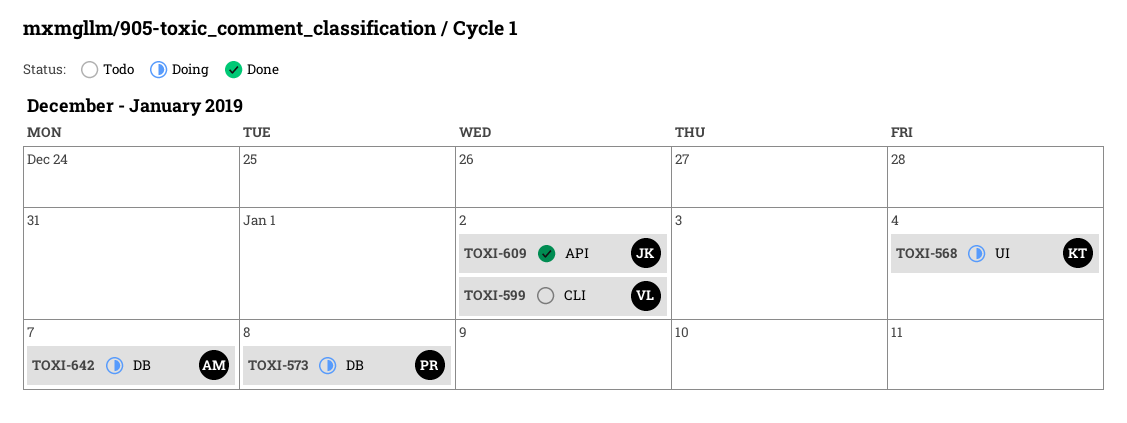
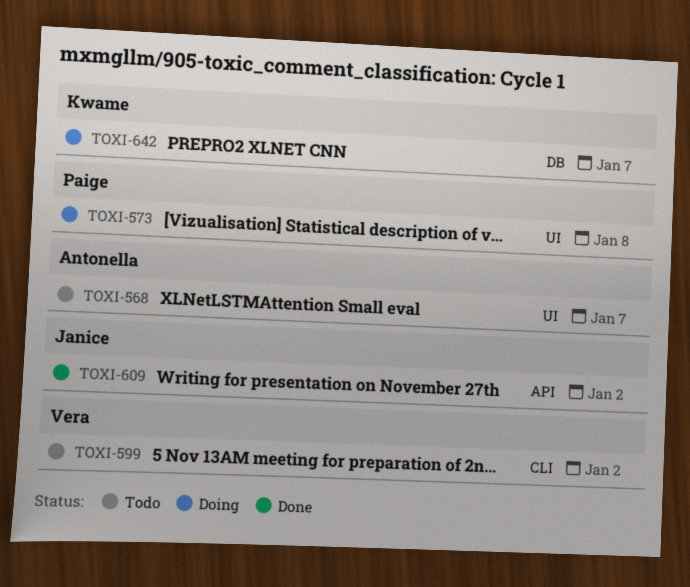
TOXI-568, status: Doing -> Todo
TOXI-568, owner: Kwame -> Antonella
TOXI-568, due: Jan 4 -> Jan 7
TOXI-573, label: DB -> UI
TOXI-642, owner: Antonella -> Kwame

